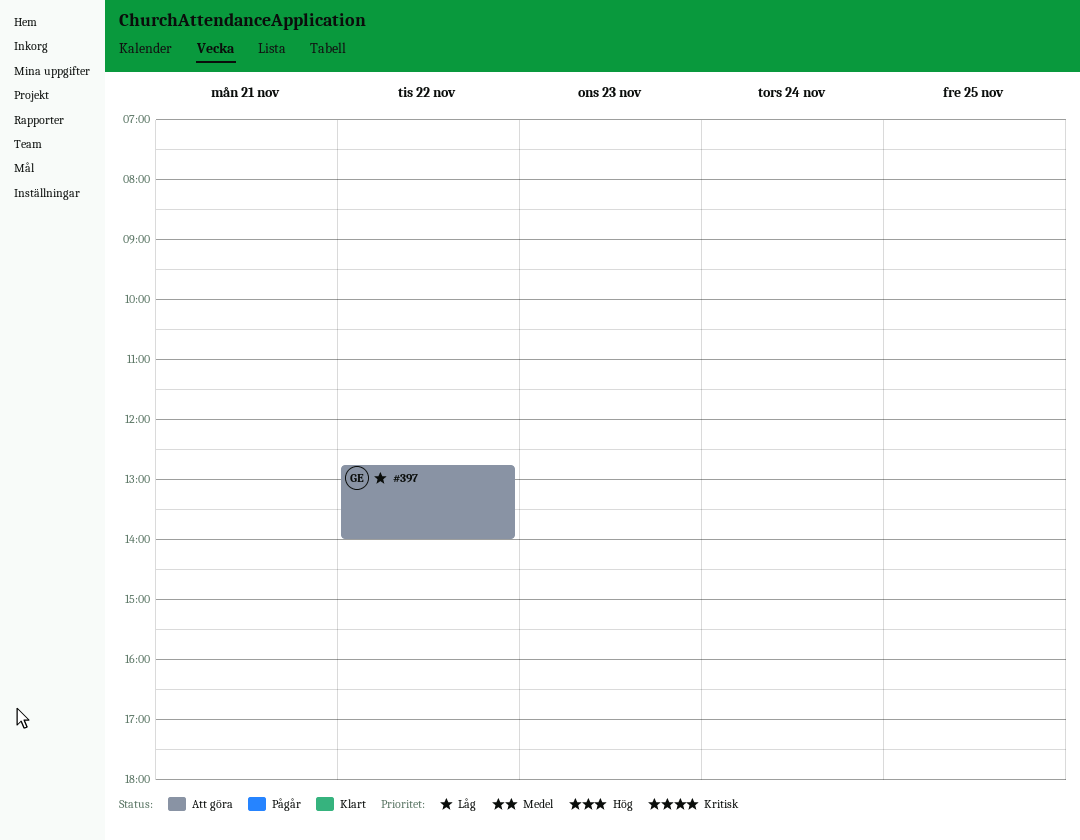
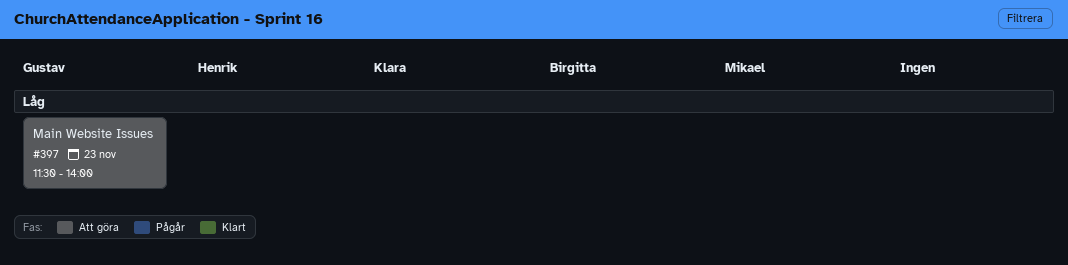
#397, day: Nov 22 -> Nov 23
#397, begins: 12:45 -> 11:30

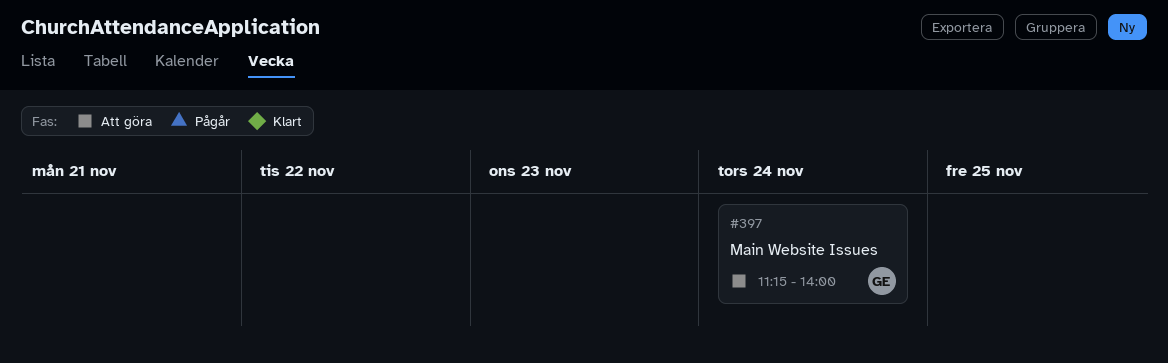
#397, day: Nov 23 -> Nov 24
#397, begins: 11:30 -> 11:15

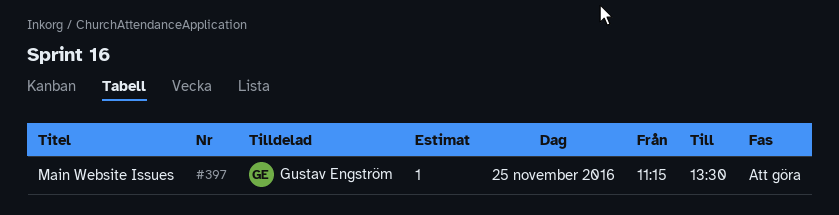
#397, day: Nov 24 -> Nov 25
#397, ends: 14:00 -> 13:30

